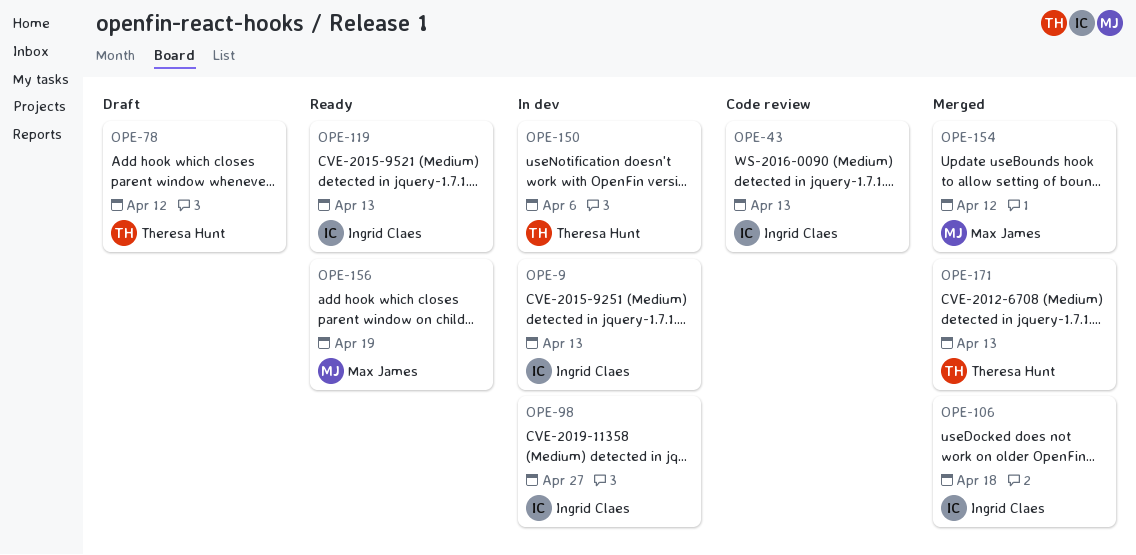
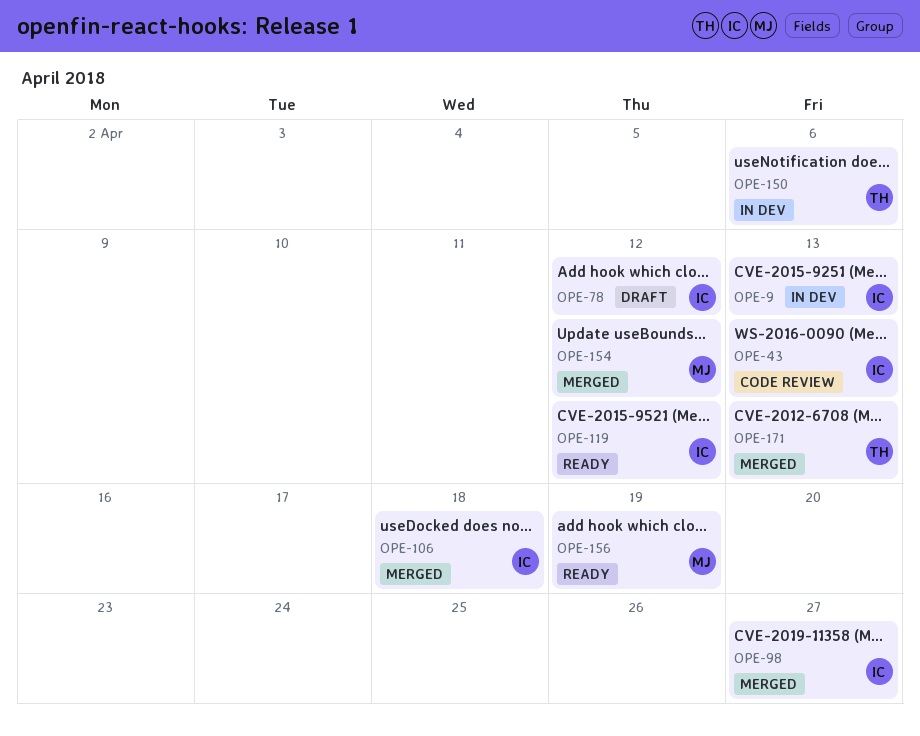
OPE-78, owner: Theresa Hunt -> Ingrid Claes
OPE-98, status: In dev -> Merged
OPE-119, due: Apr 13 -> Apr 12

